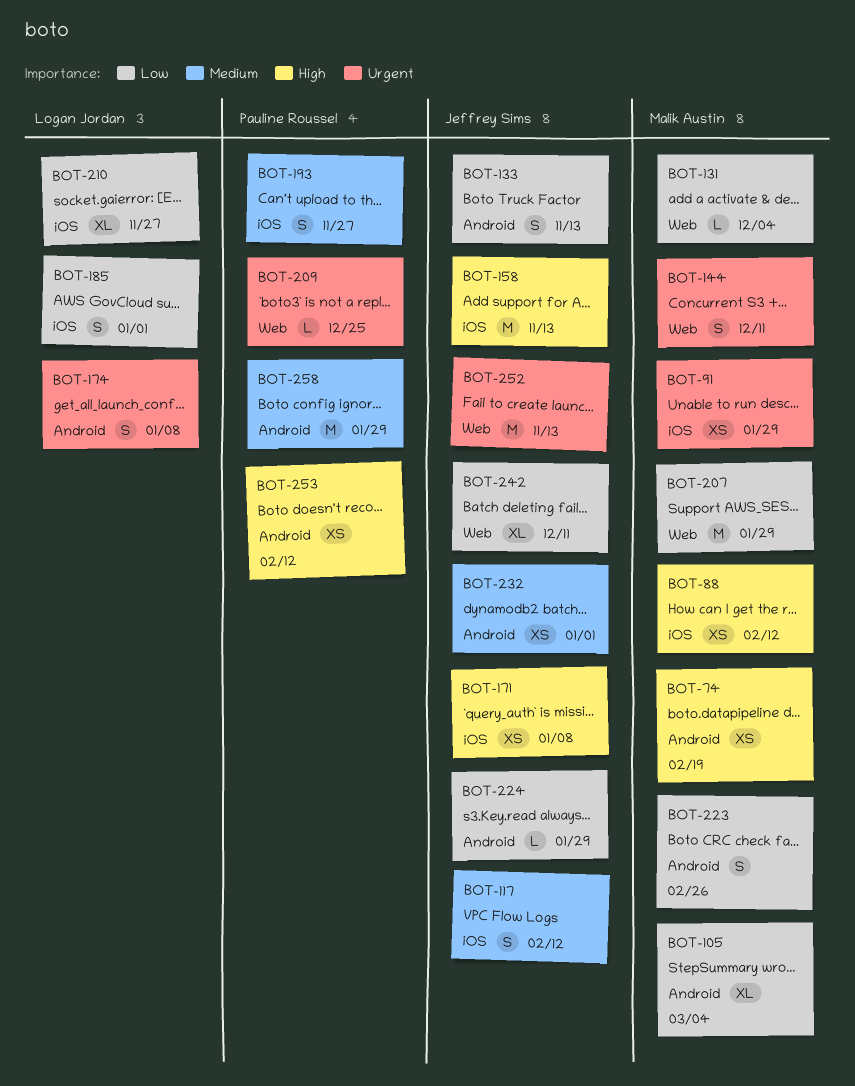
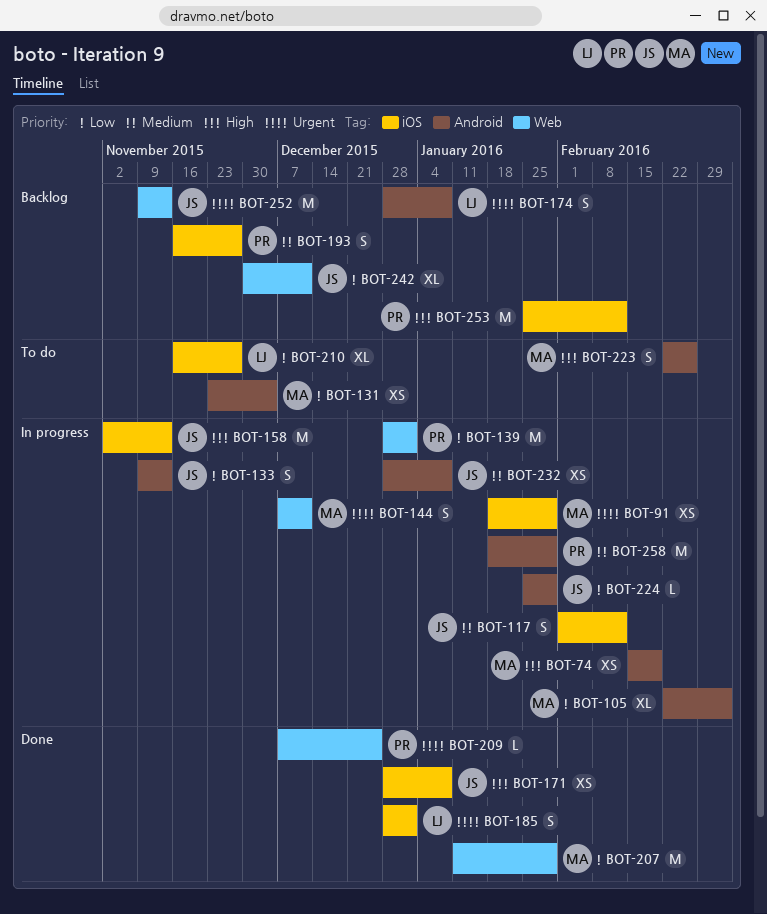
BOT-88: present -> none
BOT-131, label: Web -> Android
BOT-131, estimate: L -> XS
BOT-139: none -> present
BOT-185, priority: Low -> Urgent
BOT-223, priority: Low -> High
BOT-232, due: Jan 1 -> Jan 8
BOT-253, label: Android -> iOS
BOT-253, estimate: XS -> M

